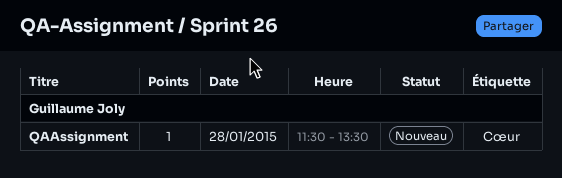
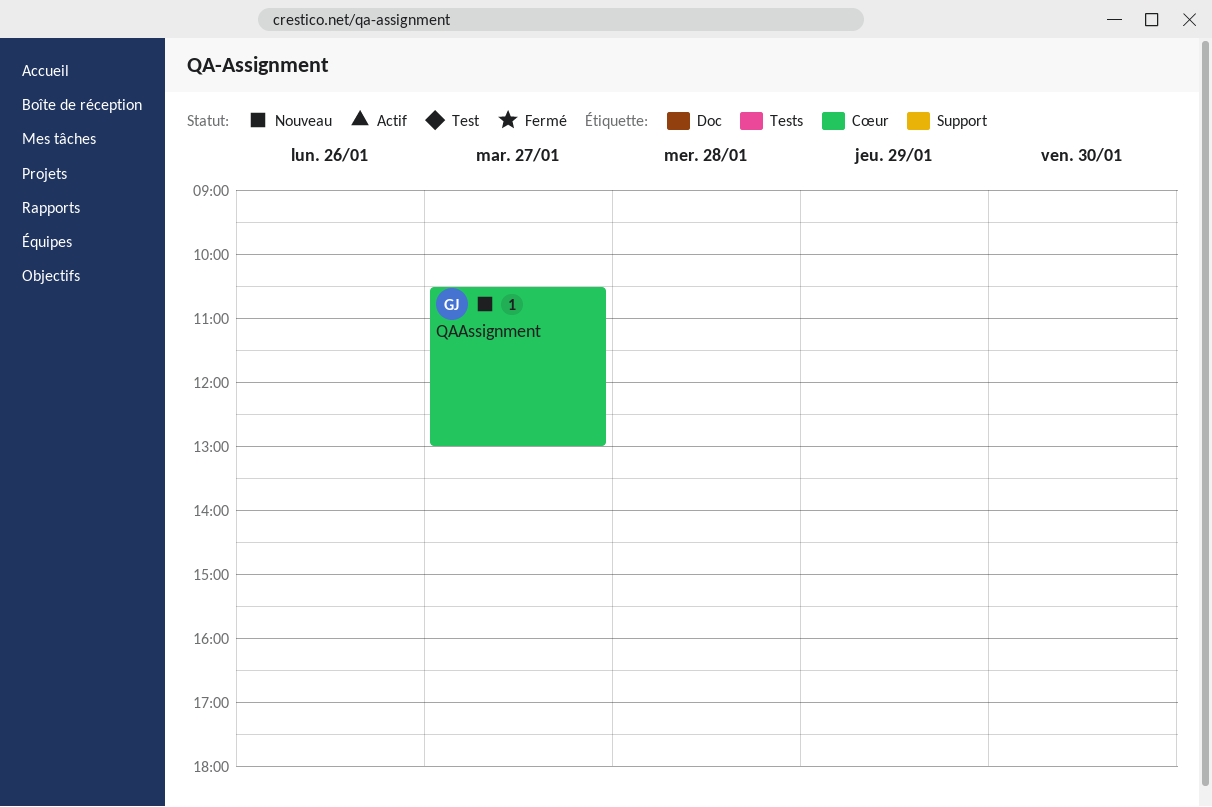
QAAssignment, day: Jan 28 -> Jan 27
QAAssignment, begins: 11:30 -> 10:30
QAAssignment, ends: 13:30 -> 13:00

